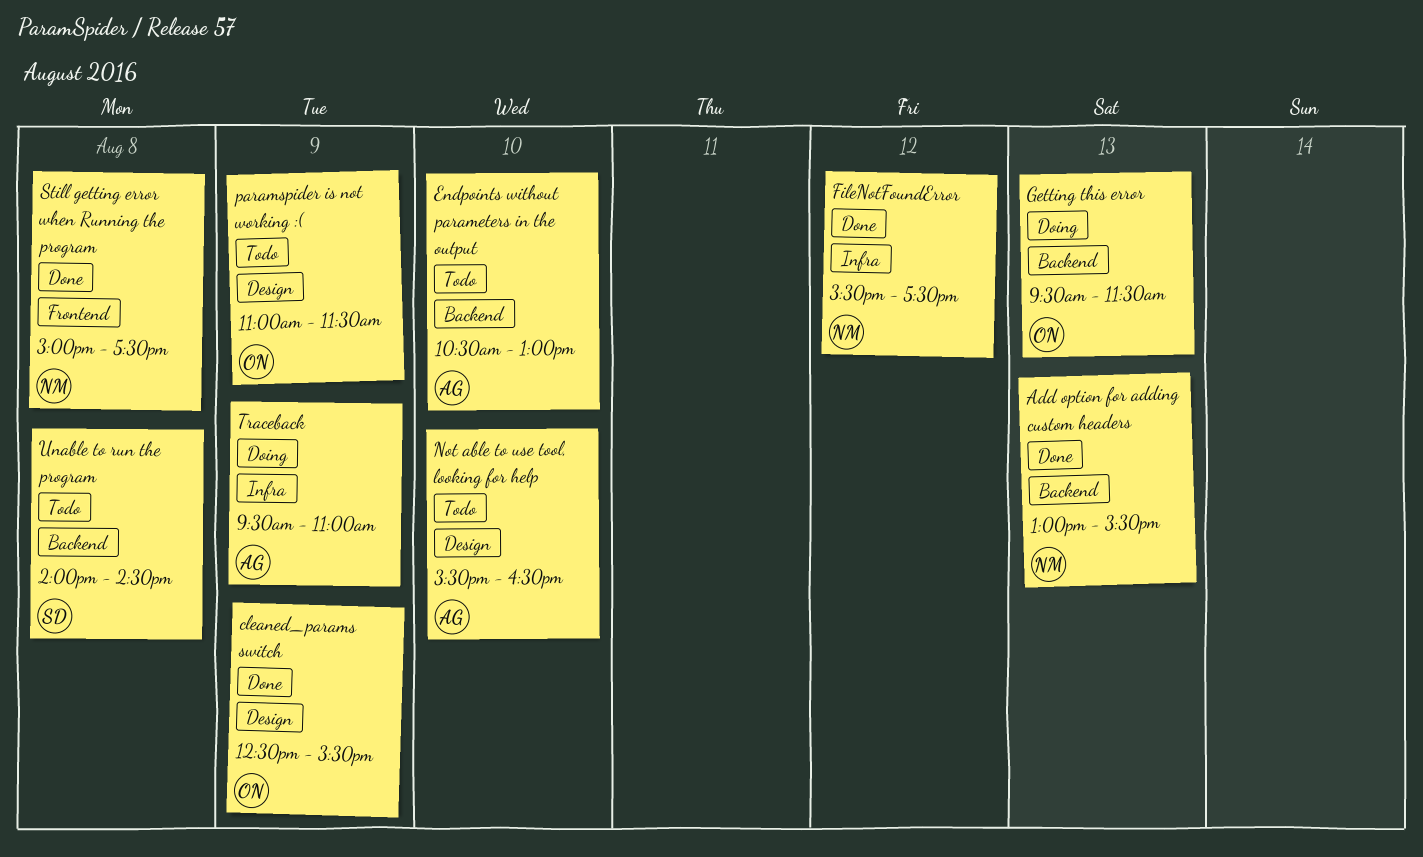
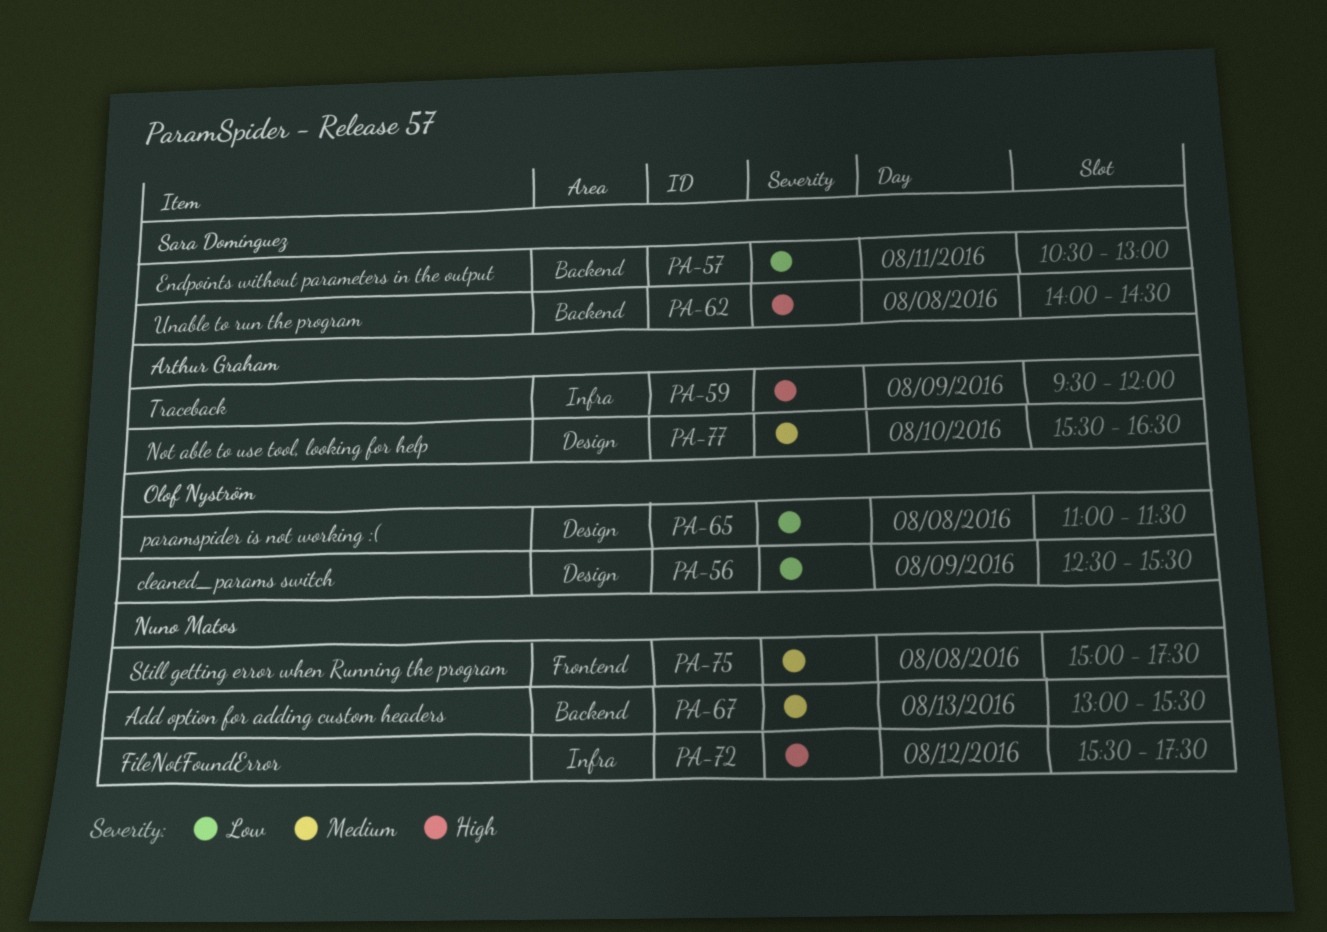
Endpoints without parameters in the output, owner: Arthur Graham -> Sara Domínguez
Endpoints without parameters in the output, day: Aug 10 -> Aug 11
Getting this error: present -> none
paramspider is not working :(, day: Aug 9 -> Aug 8
Traceback, ends: 11:00 -> 12:00

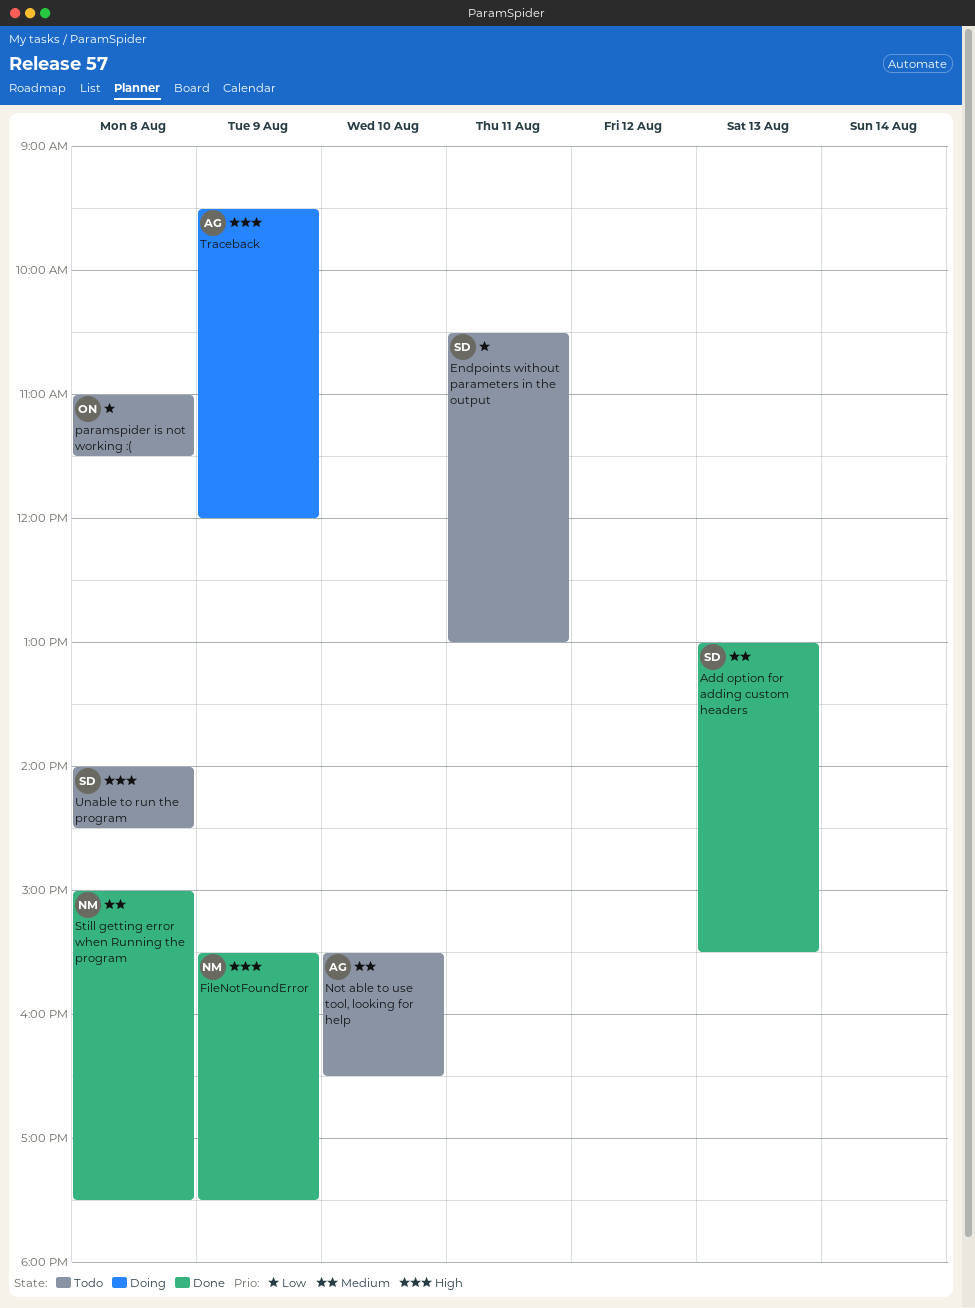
Add option for adding custom headers, owner: Nuno Matos -> Sara Domínguez
cleaned_params switch: present -> none
FileNotFoundError, day: Aug 12 -> Aug 9

